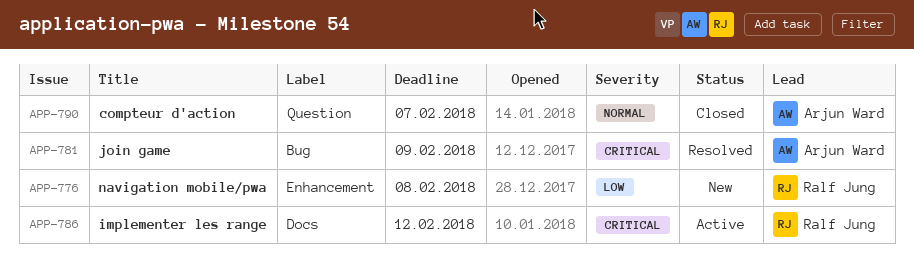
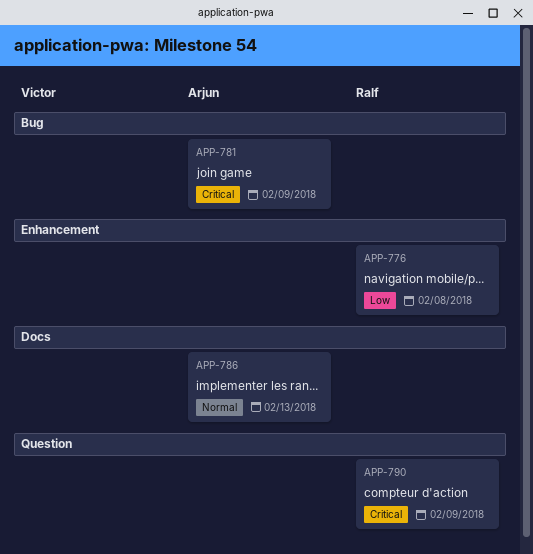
APP-786, owner: Ralf Jung -> Arjun Ward
APP-786, priority: Critical -> Normal
APP-786, due: Feb 12 -> Feb 13
APP-790, owner: Arjun Ward -> Ralf Jung
APP-790, priority: Normal -> Critical
APP-790, due: Feb 7 -> Feb 9

